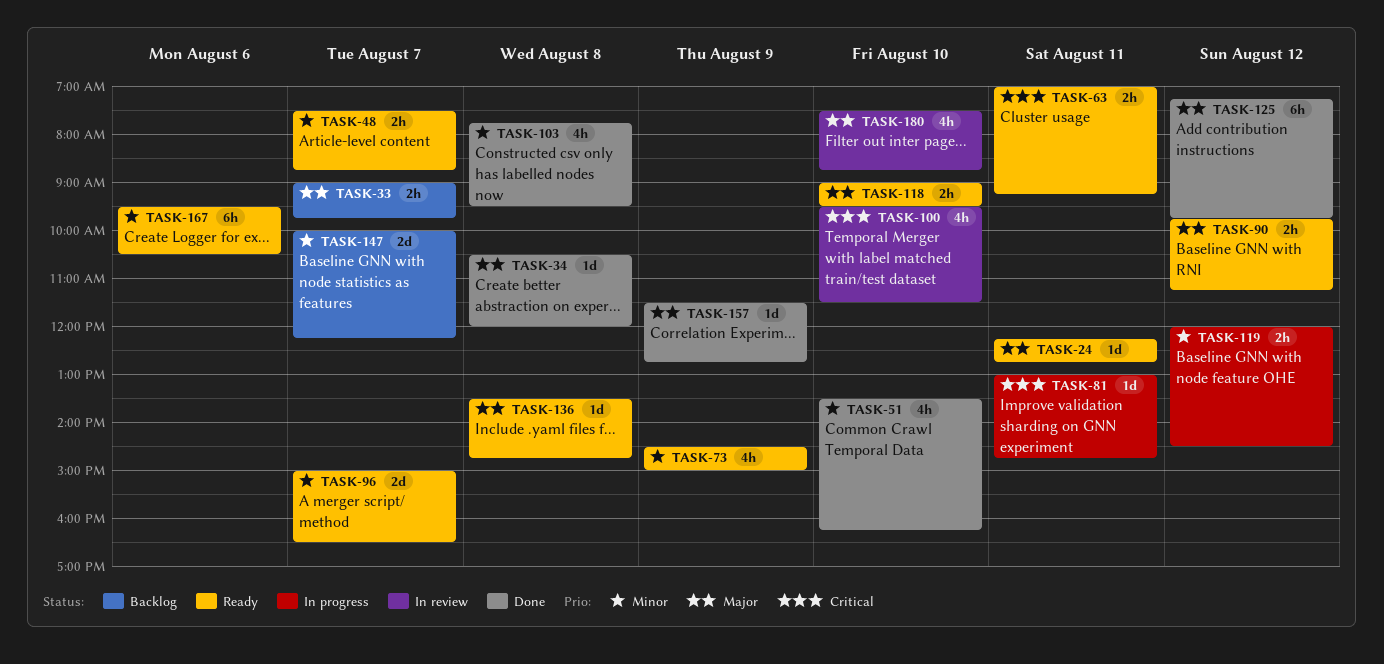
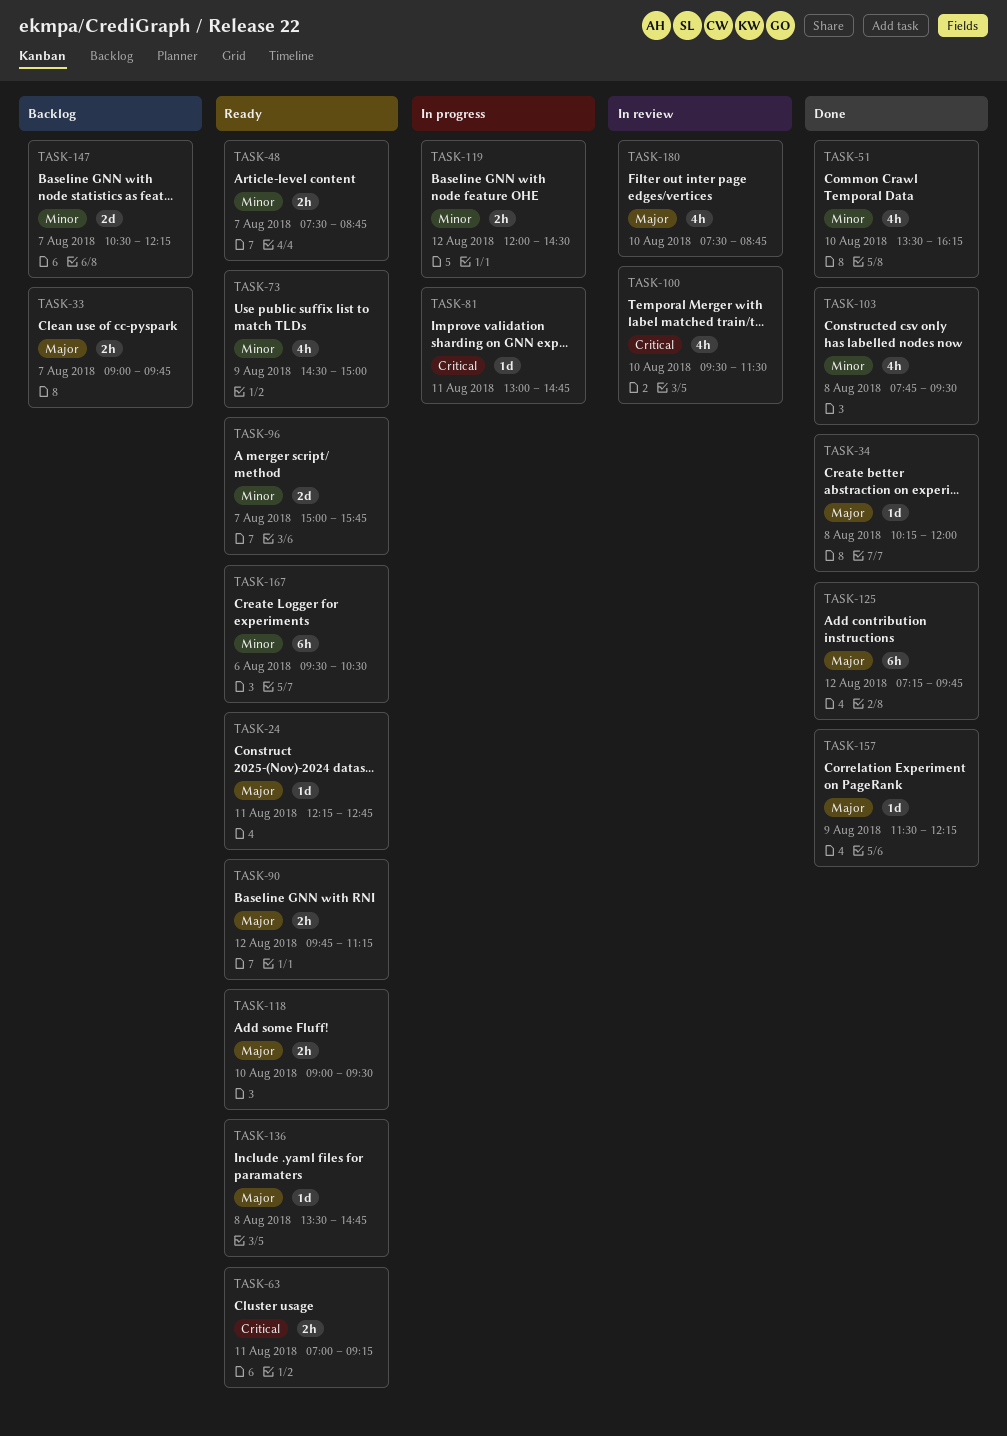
TASK-34, begins: 10:30 -> 10:15
TASK-96, ends: 16:30 -> 15:45
TASK-147, begins: 10:00 -> 10:30
TASK-157, ends: 12:45 -> 12:15

